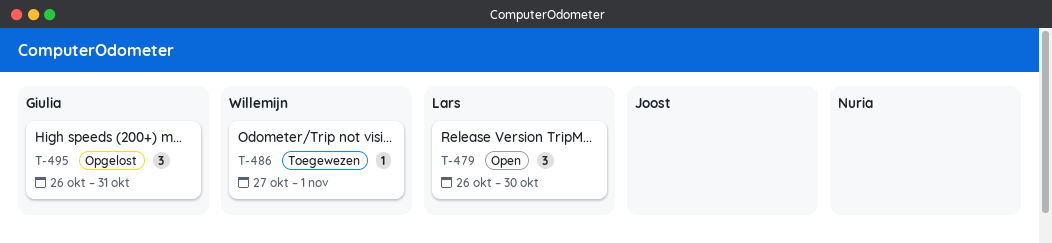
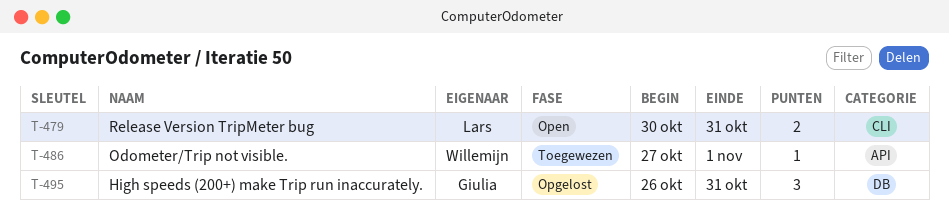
T-479, estimate: 3 -> 2
T-479, start: Oct 26 -> Oct 30
T-479, due: Oct 30 -> Oct 31

